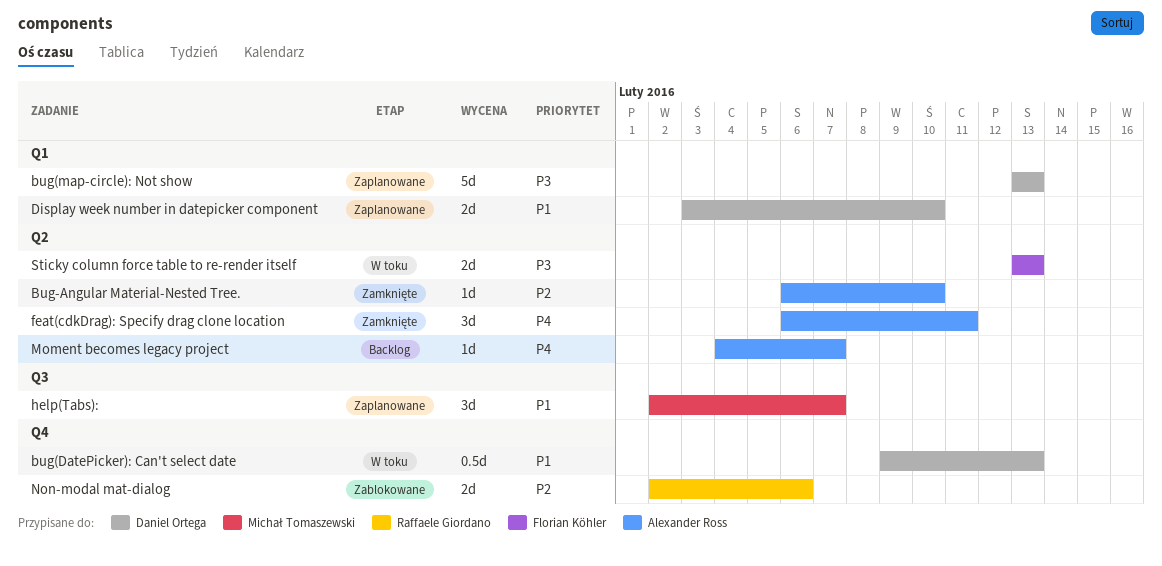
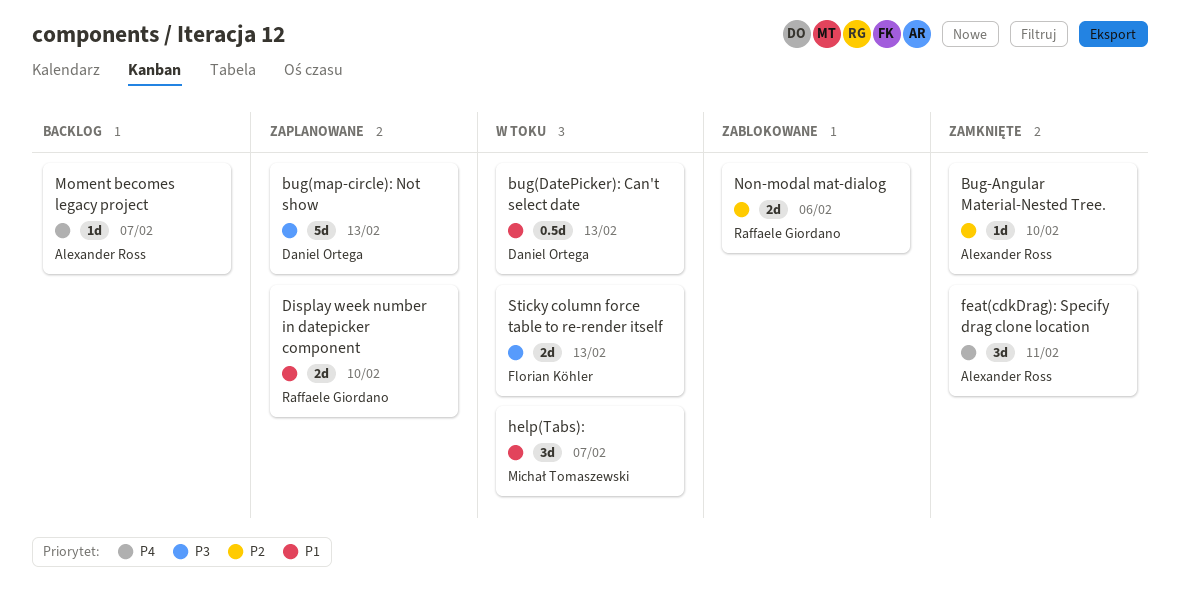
Display week number in datepicker component, owner: Daniel Ortega -> Raffaele Giordano
help(Tabs):, status: Zaplanowane -> W toku

